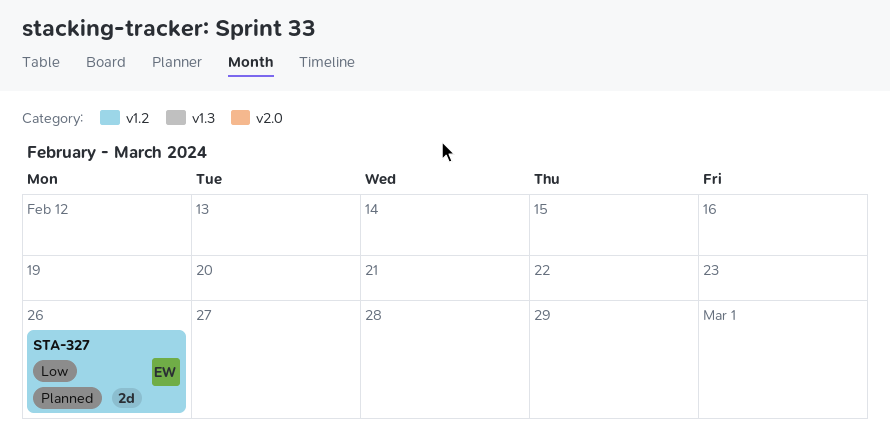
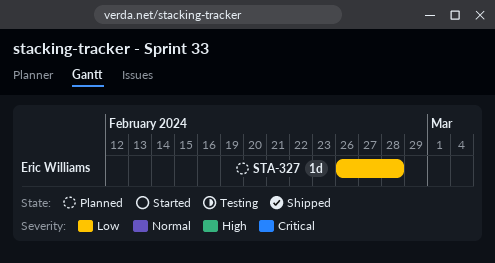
STA-327, estimate: 2d -> 1d
STA-327, due: Feb 26 -> Feb 28

